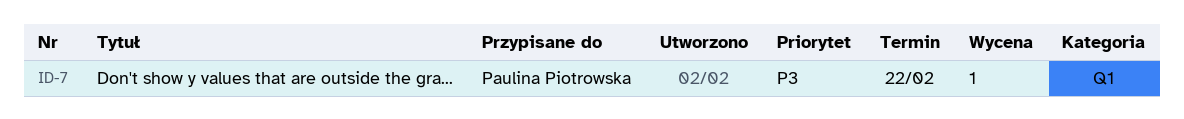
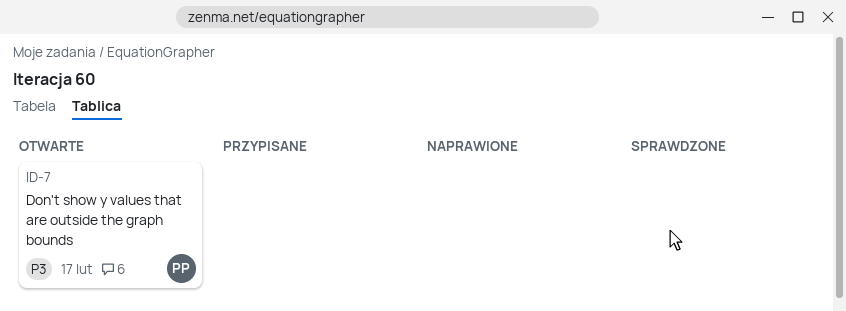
ID-7, due: Feb 22 -> Feb 17

